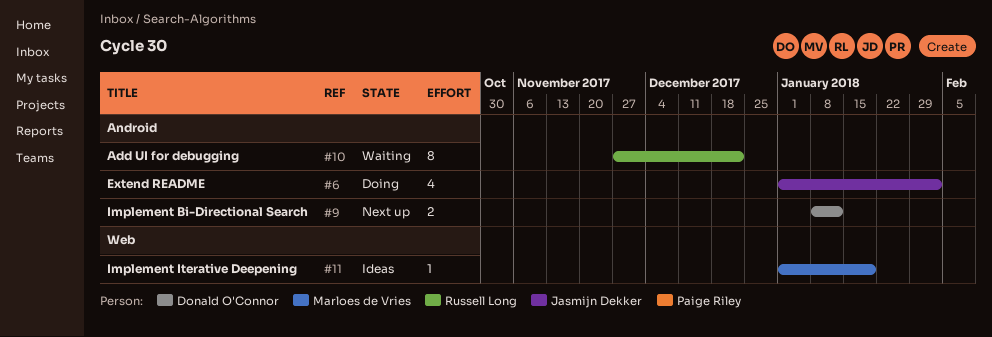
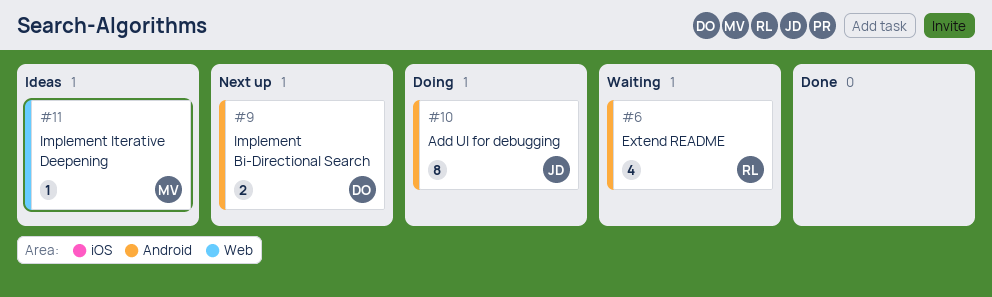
#6, status: Doing -> Waiting
#6, owner: Jasmijn Dekker -> Russell Long
#10, status: Waiting -> Doing
#10, owner: Russell Long -> Jasmijn Dekker

